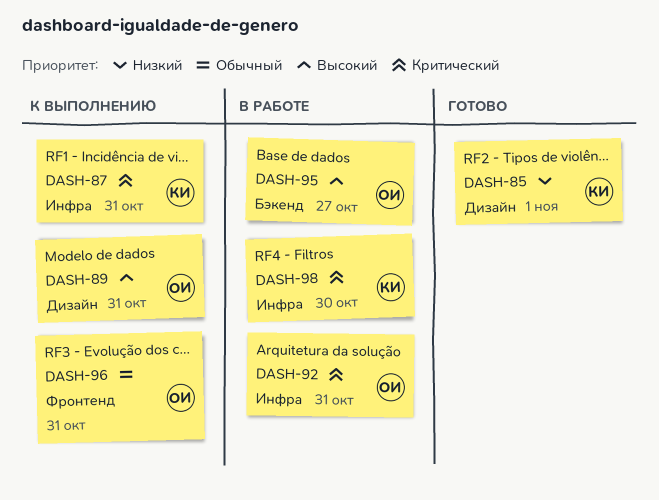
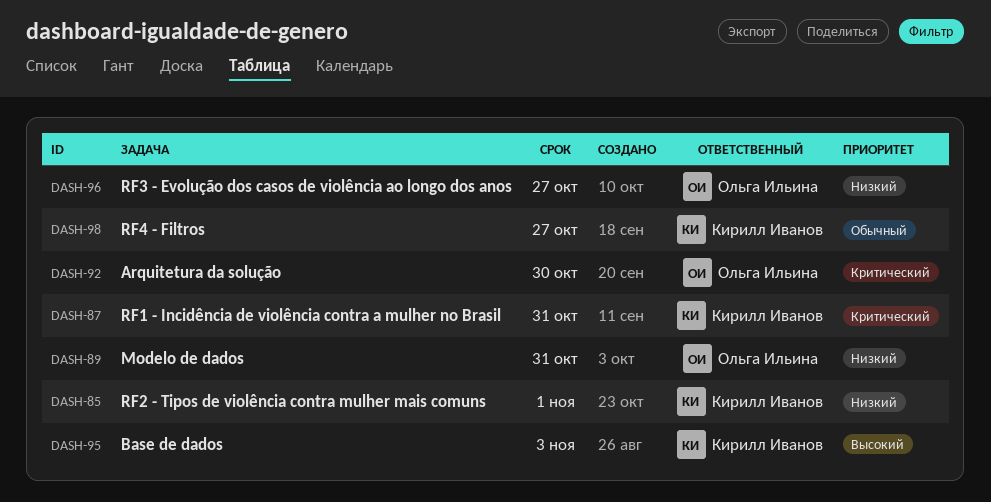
DASH-89, priority: Высокий -> Низкий
DASH-92, due: Oct 31 -> Oct 30
DASH-95, owner: Ольга Ильина -> Кирилл Иванов
DASH-95, due: Oct 27 -> Nov 3
DASH-96, priority: Обычный -> Низкий
DASH-96, due: Oct 31 -> Oct 27
DASH-98, priority: Критический -> Обычный
DASH-98, due: Oct 30 -> Oct 27

